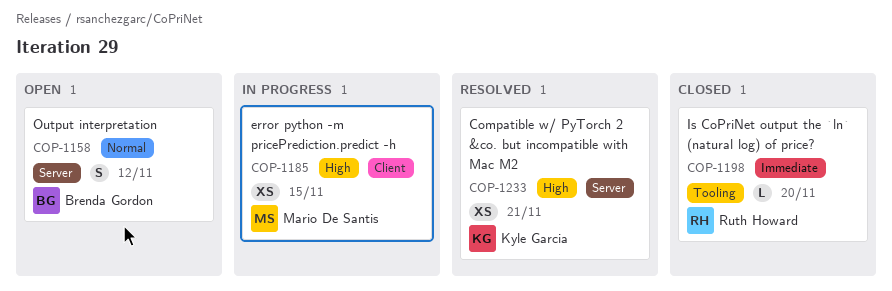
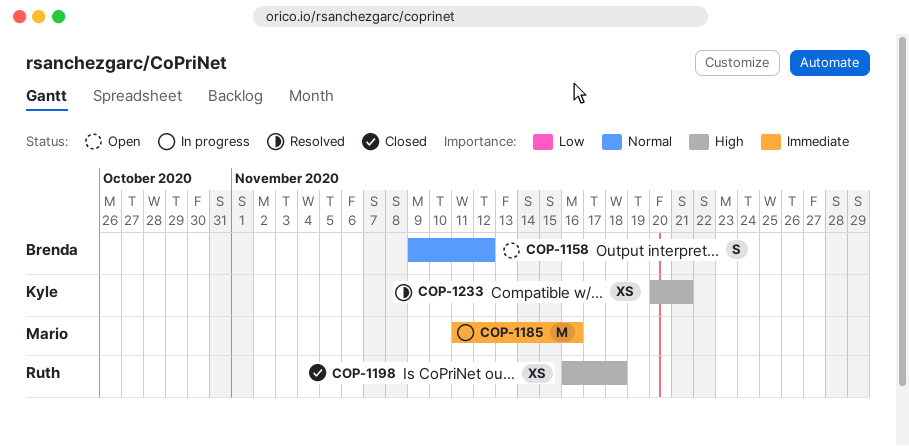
COP-1185, priority: High -> Immediate
COP-1185, estimate: XS -> M
COP-1185, due: Nov 15 -> Nov 16
COP-1198, priority: Immediate -> High
COP-1198, estimate: L -> XS
COP-1198, due: Nov 20 -> Nov 18

